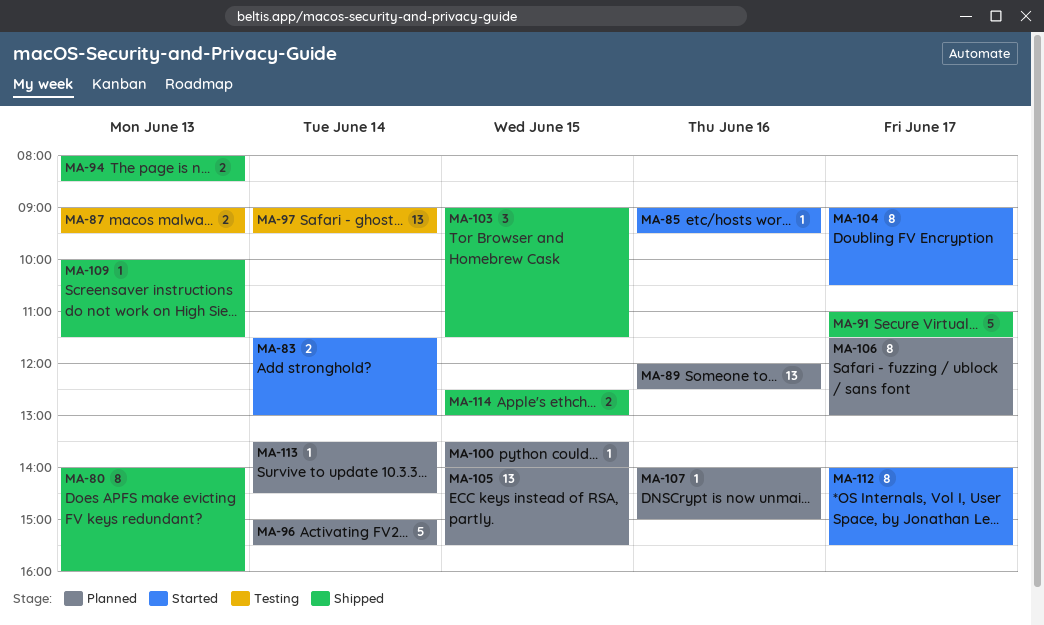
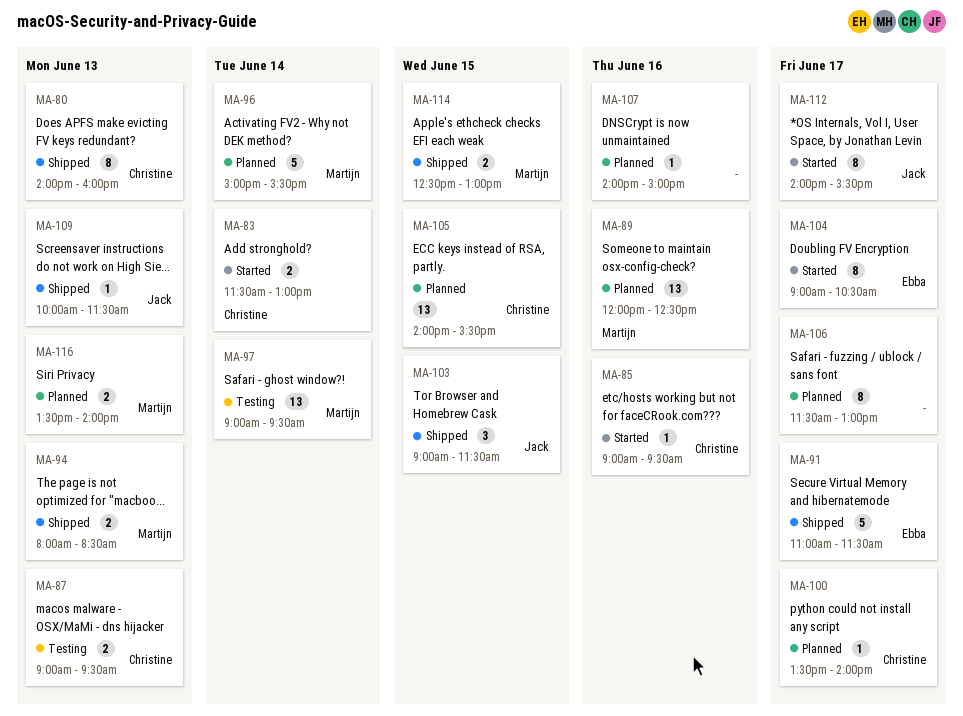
MA-100, day: Jun 15 -> Jun 17
MA-113: present -> none
MA-116: none -> present

